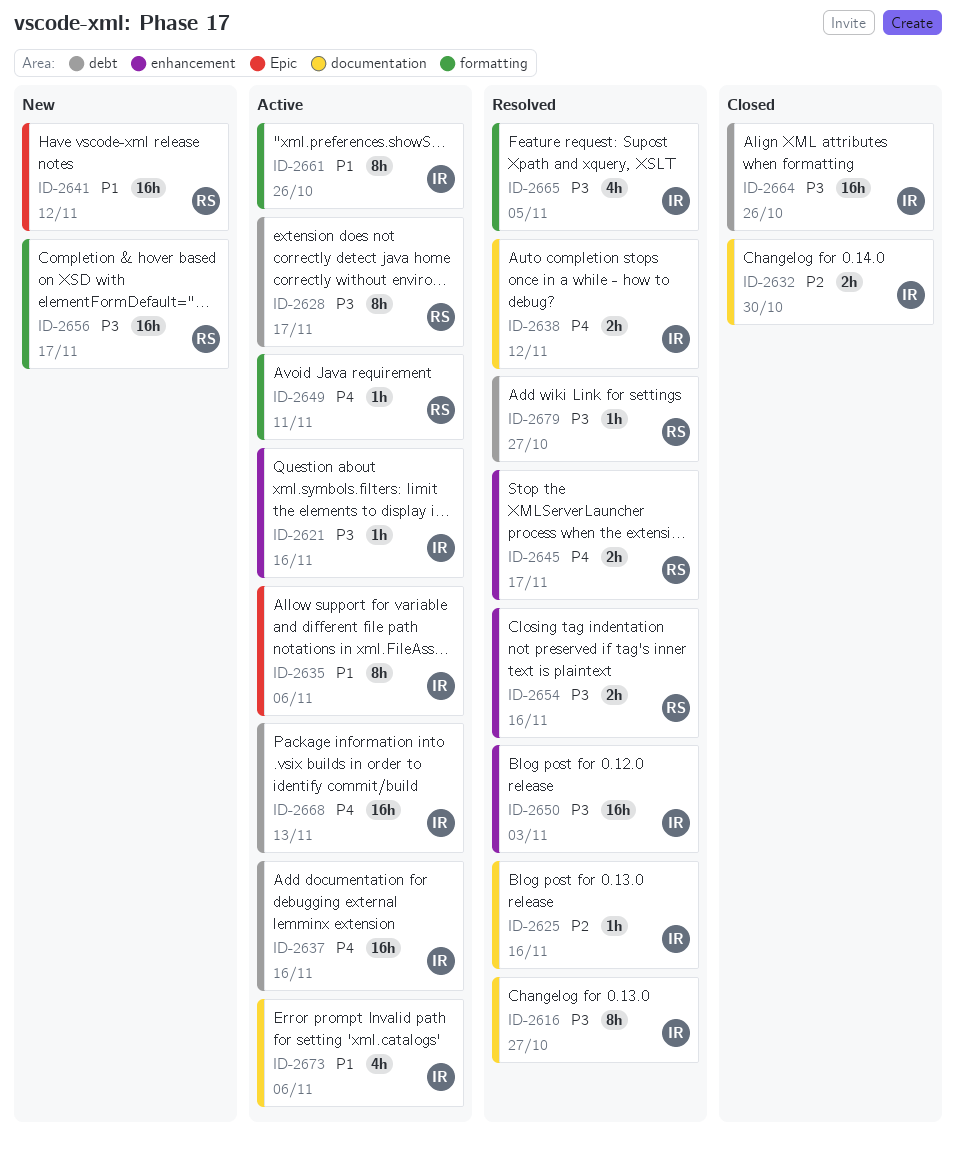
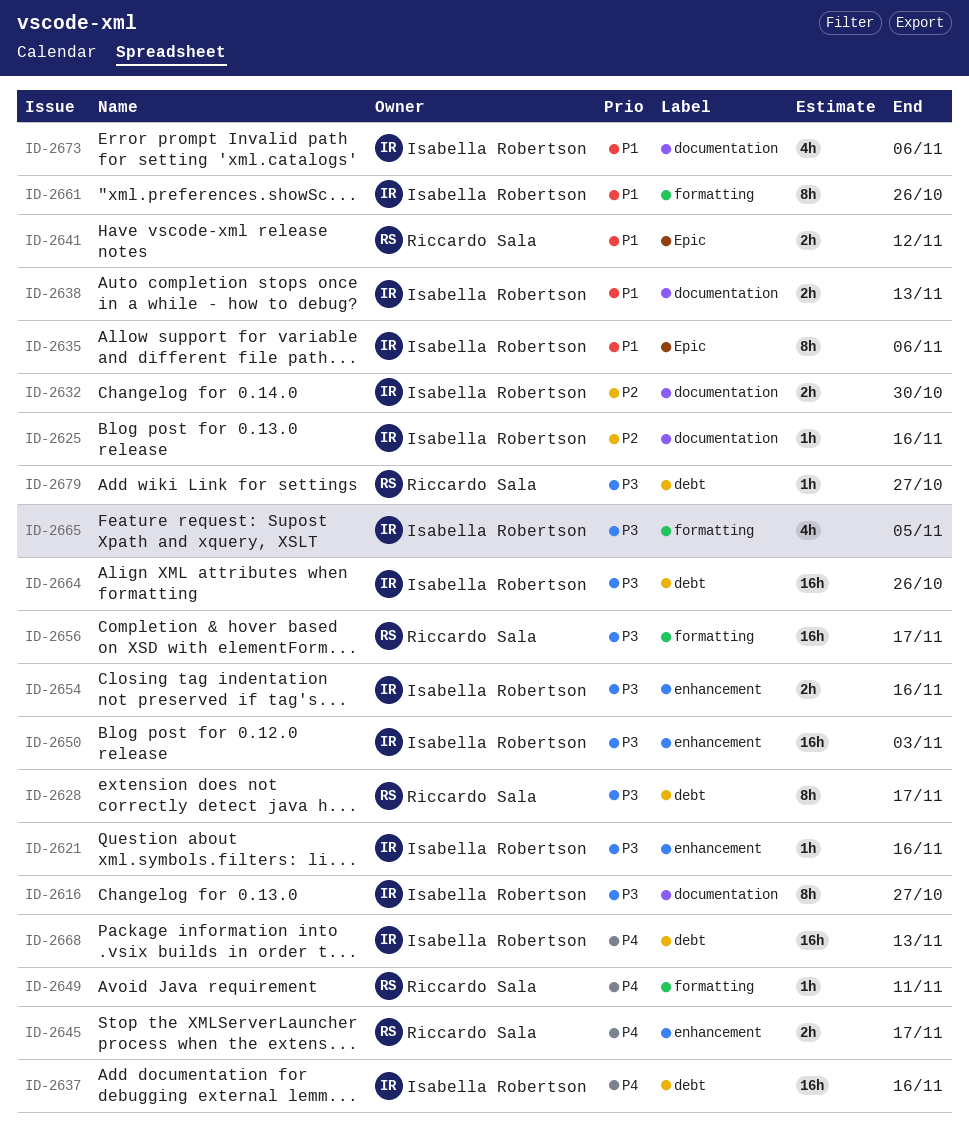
ID-2638, priority: P4 -> P1
ID-2638, due: Nov 12 -> Nov 13
ID-2641, estimate: 16h -> 2h
ID-2654, owner: Riccardo Sala -> Isabella Robertson

